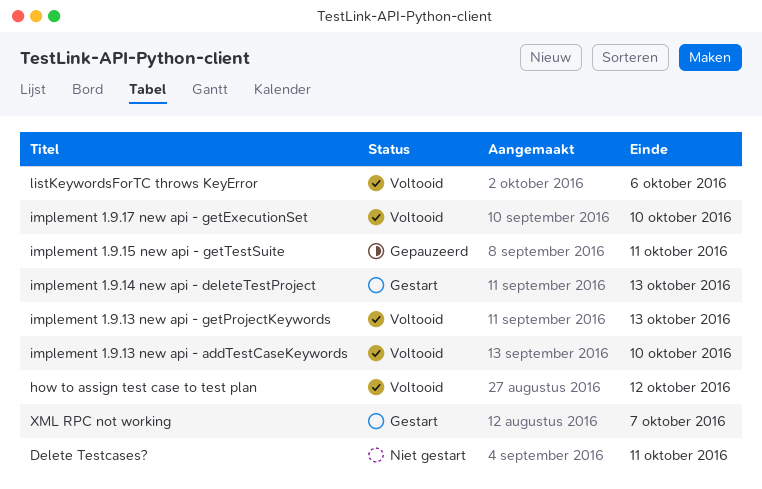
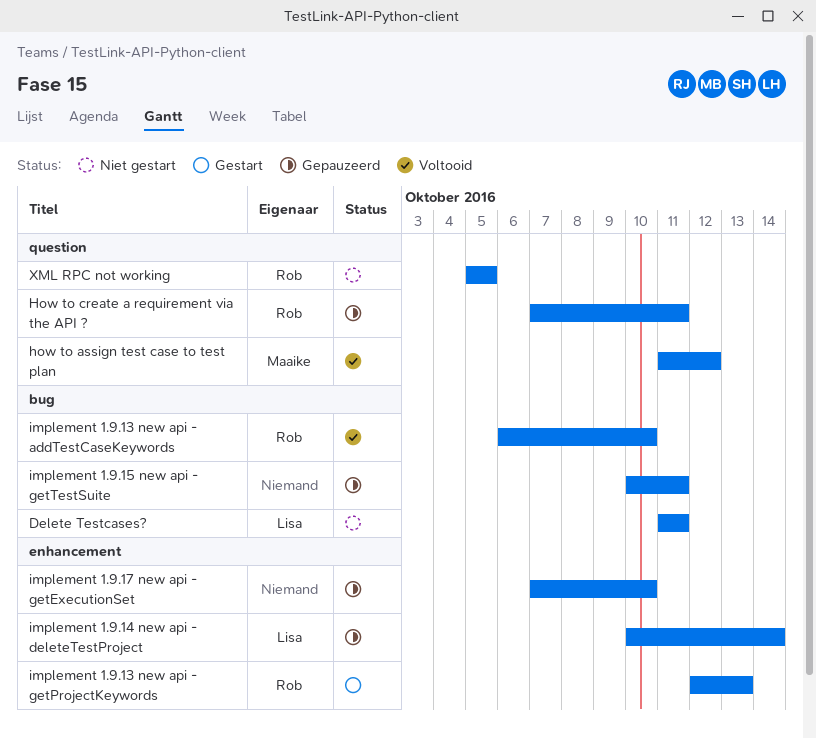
How to create a requirement via the API ?: none -> present
implement 1.9.13 new api - getProjectKeywords, status: Voltooid -> Gestart
implement 1.9.14 new api - deleteTestProject, status: Gestart -> Gepauzeerd
implement 1.9.14 new api - deleteTestProject, due: Oct 13 -> Oct 14
implement 1.9.17 new api - getExecutionSet, status: Voltooid -> Gepauzeerd
listKeywordsForTC throws KeyError: present -> none
XML RPC not working, status: Gestart -> Niet gestart
XML RPC not working, due: Oct 7 -> Oct 5

